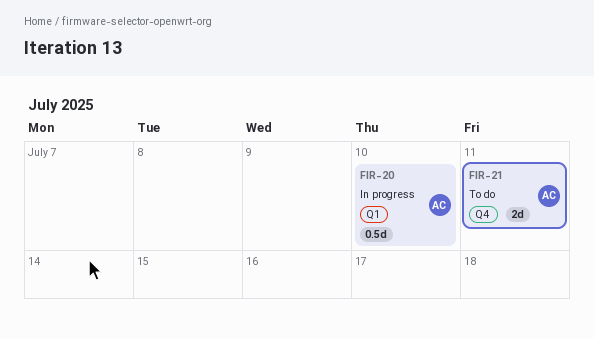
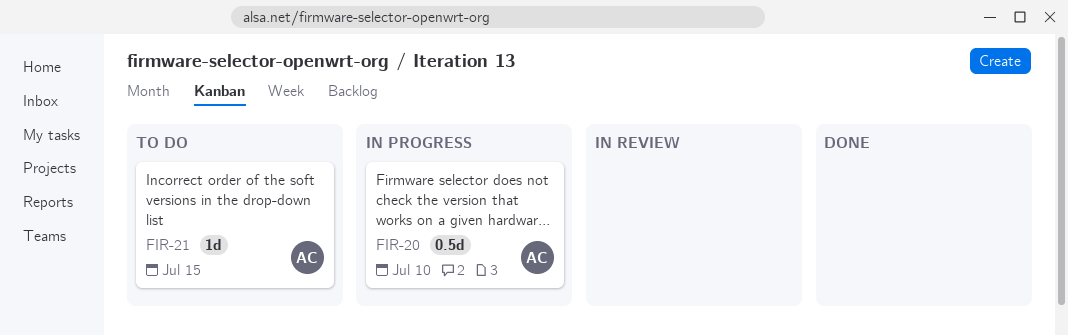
FIR-21, estimate: 2d -> 1d
FIR-21, due: Jul 11 -> Jul 15

